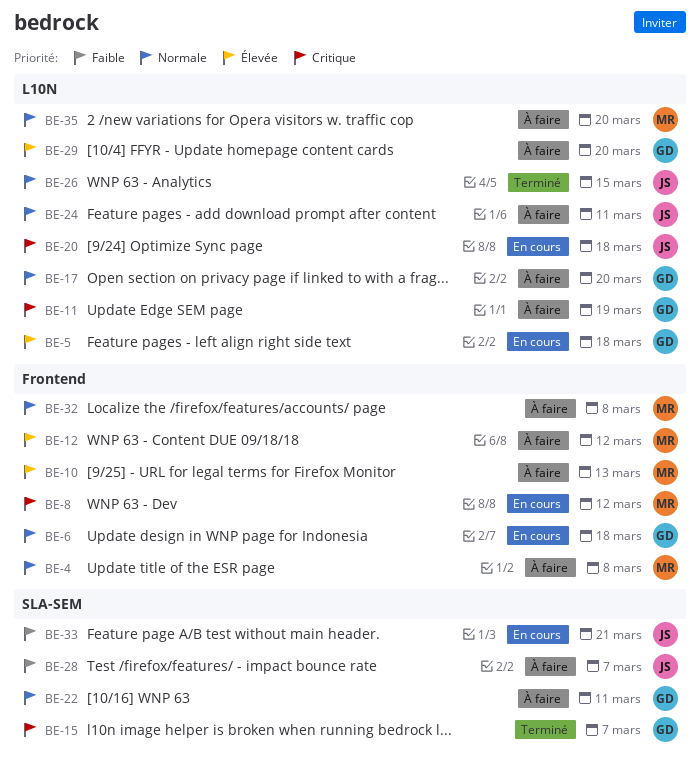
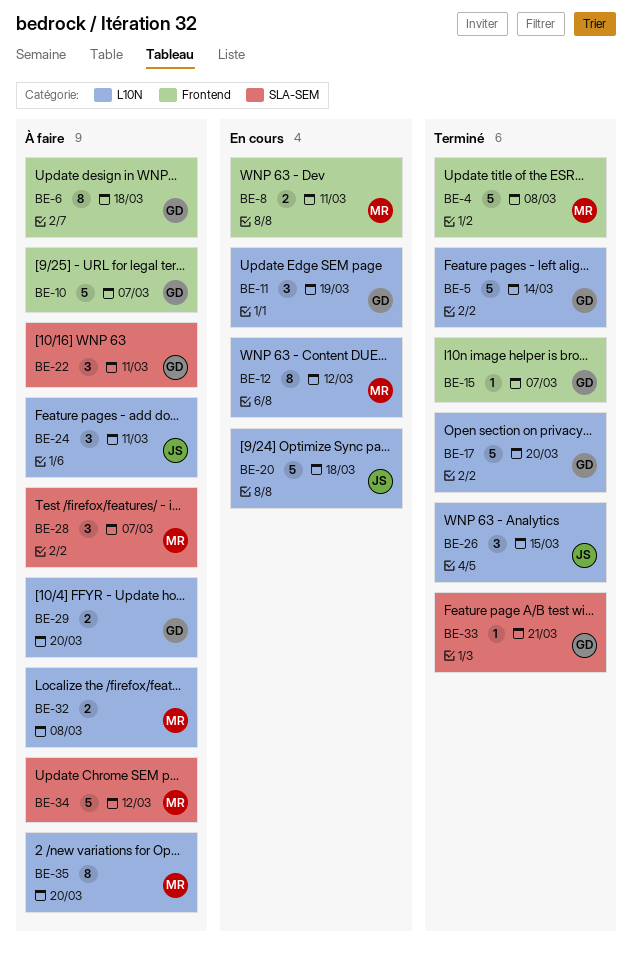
BE-4, status: À faire -> Terminé
BE-5, status: En cours -> Terminé
BE-5, due: Mar 18 -> Mar 14
BE-6, status: En cours -> À faire
BE-8, due: Mar 12 -> Mar 11
BE-10, owner: MR -> GD
BE-10, due: Mar 13 -> Mar 7
BE-11, status: À faire -> En cours
BE-12, status: À faire -> En cours
BE-12, label: Frontend -> L10N
BE-15, label: SLA-SEM -> Frontend
BE-17, status: À faire -> Terminé
BE-28, owner: JS -> MR
BE-32, label: Frontend -> L10N
BE-33, status: En cours -> Terminé
BE-33, owner: JS -> GD
BE-34: none -> present

